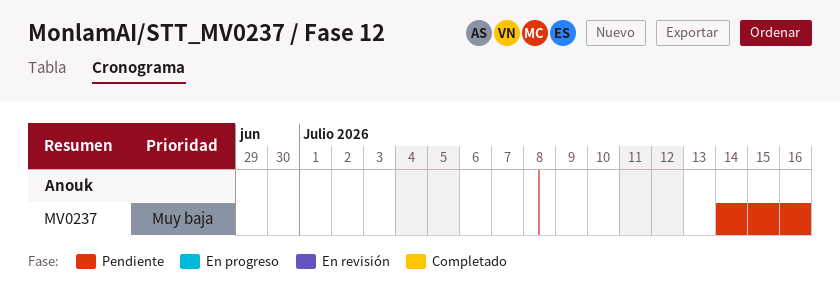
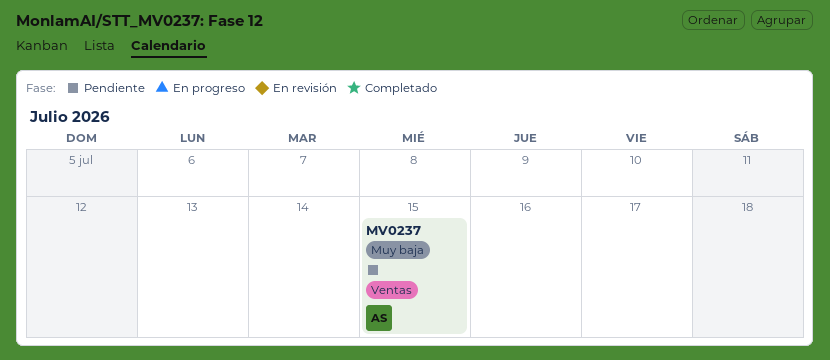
MV0237, due: Jul 16 -> Jul 15

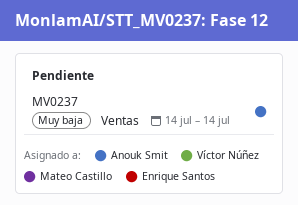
MV0237, due: Jul 15 -> Jul 14

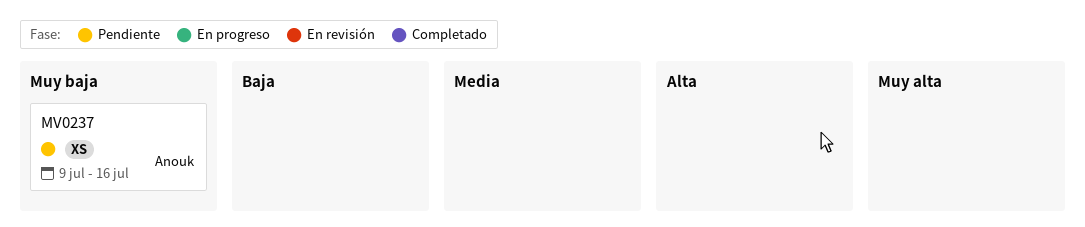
MV0237, start: Jul 14 -> Jul 9
MV0237, due: Jul 14 -> Jul 16

